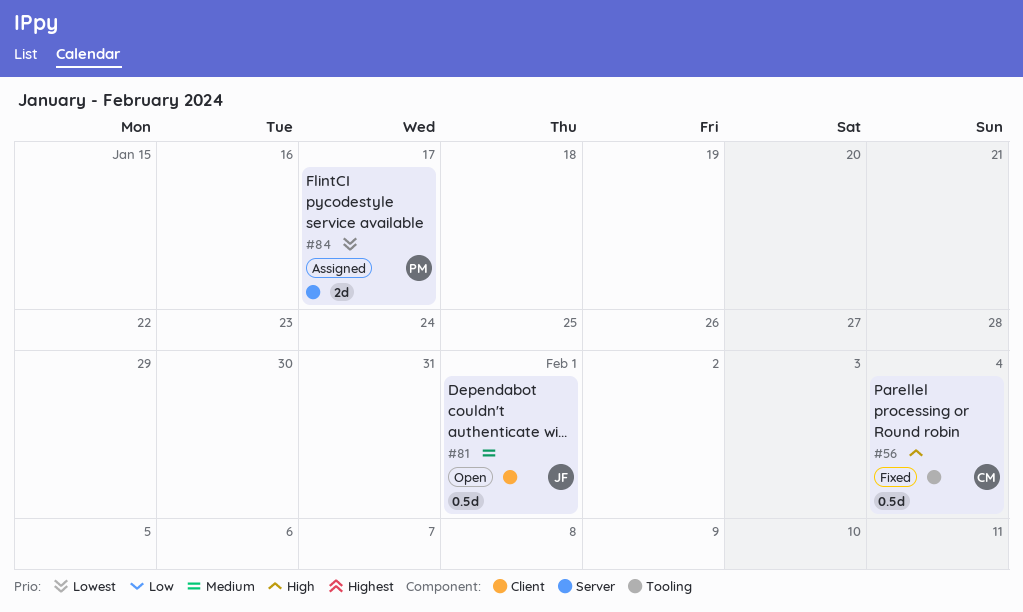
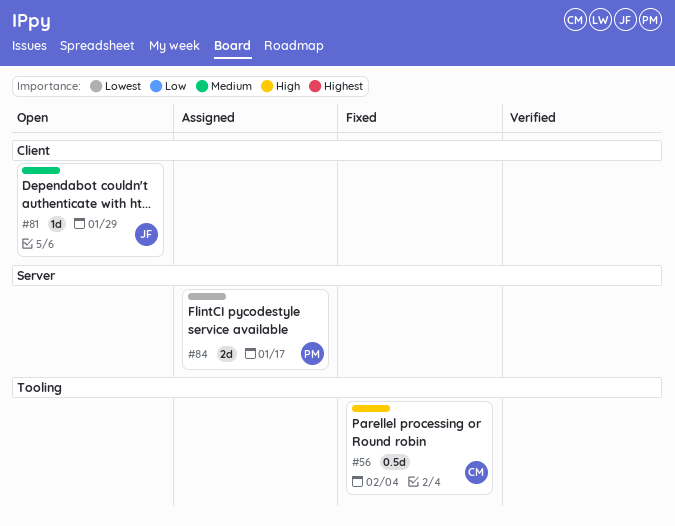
#81, estimate: 0.5d -> 1d
#81, due: Feb 1 -> Jan 29

